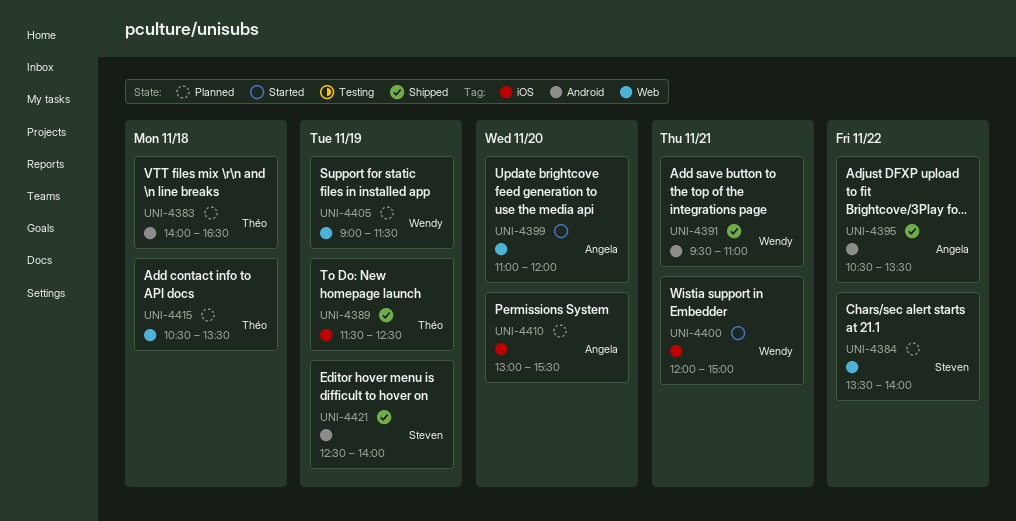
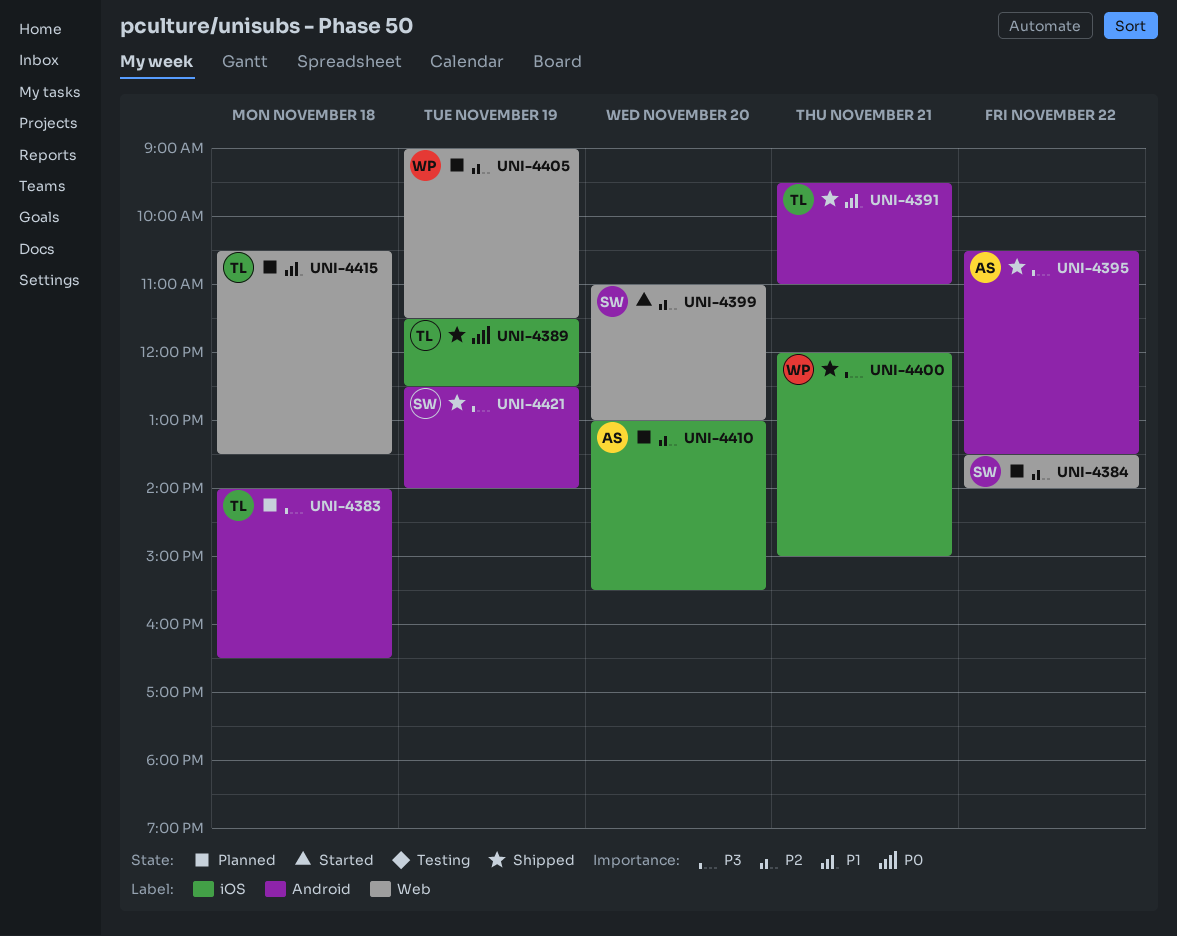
UNI-4391, owner: Wendy -> Théo
UNI-4399, owner: Angela -> Steven
UNI-4399, ends: 12:00 -> 13:00
UNI-4400, status: Started -> Shipped

